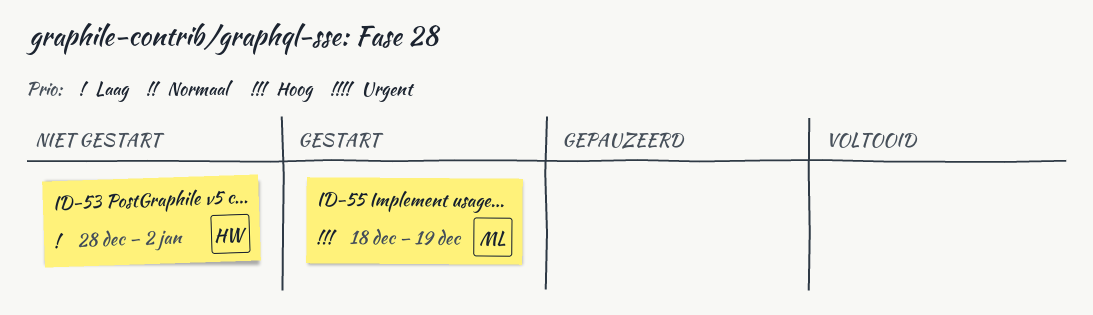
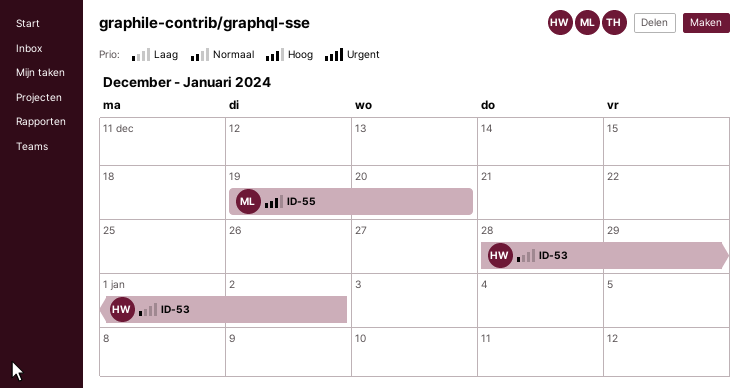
ID-55, start: Dec 18 -> Dec 19
ID-55, due: Dec 19 -> Dec 20

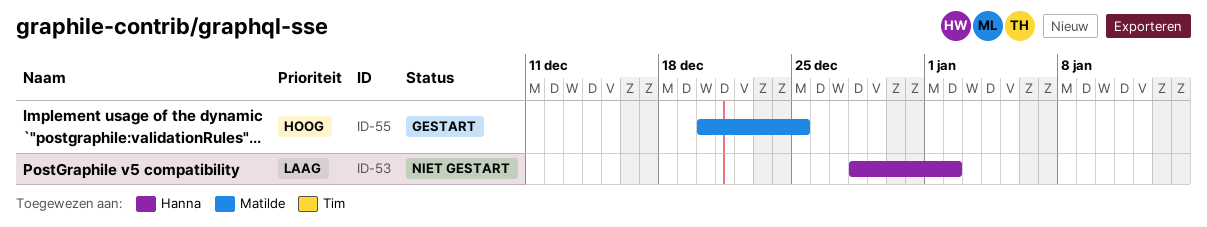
ID-55, start: Dec 19 -> Dec 20
ID-55, due: Dec 20 -> Dec 25

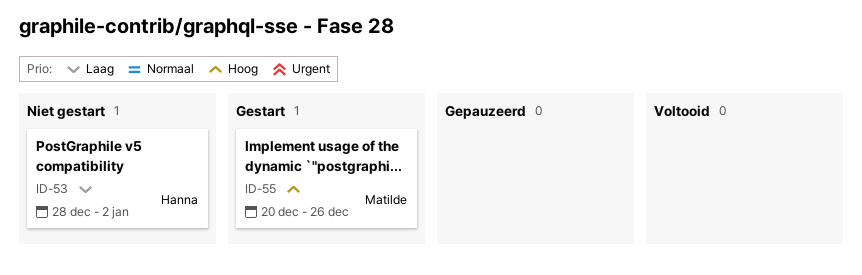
ID-55, due: Dec 25 -> Dec 26

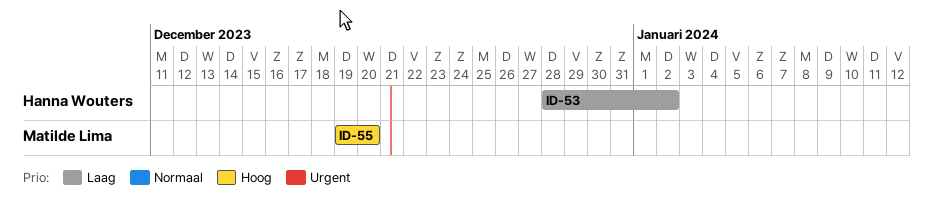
ID-55, start: Dec 20 -> Dec 19
ID-55, due: Dec 26 -> Dec 20

